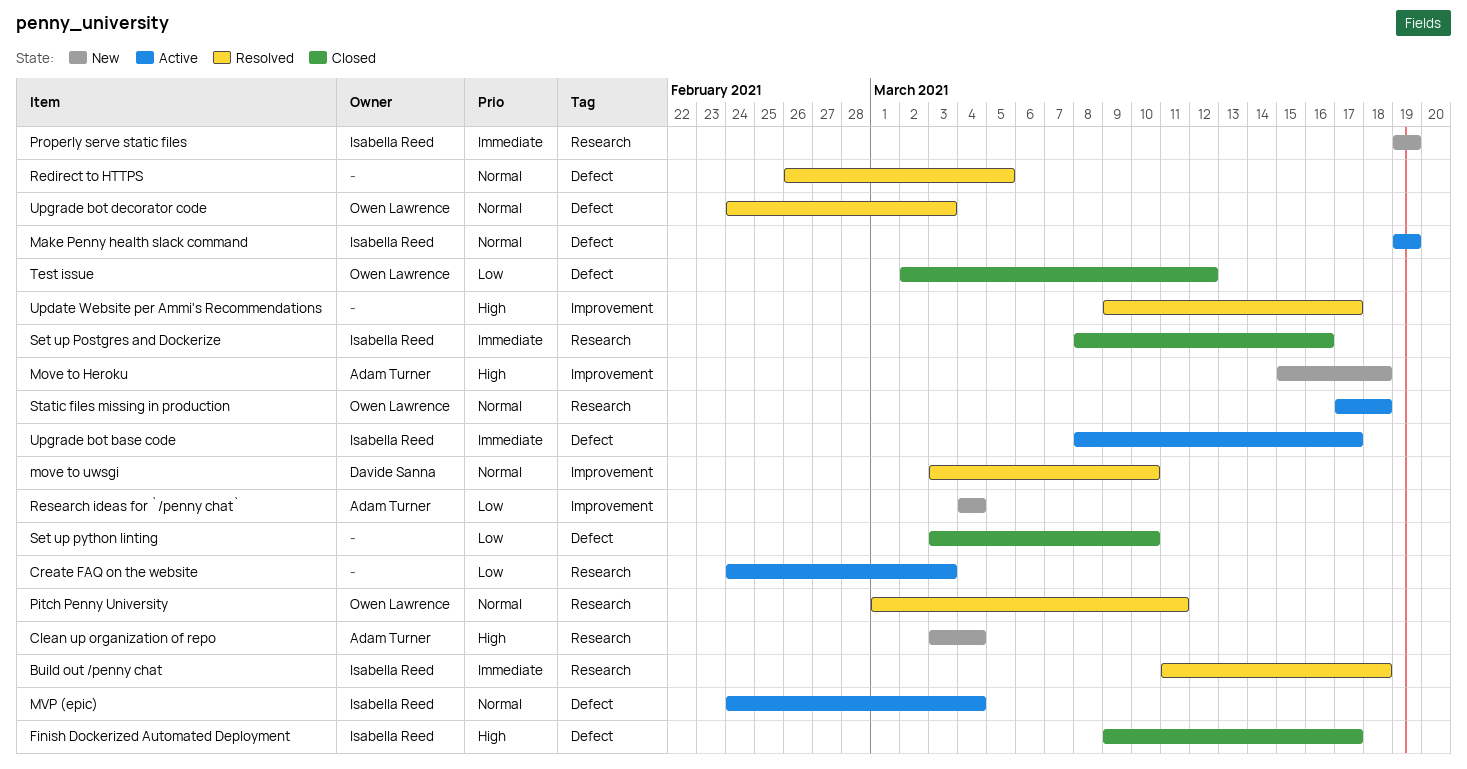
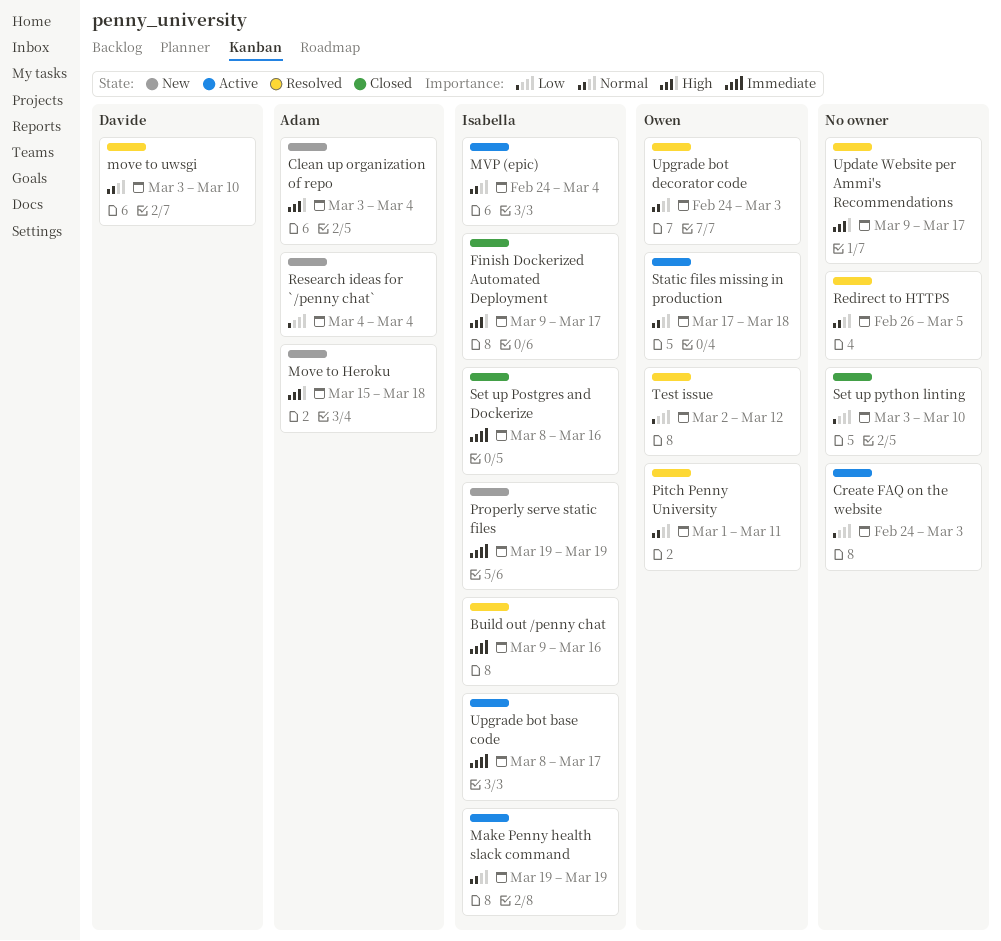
Build out /penny chat, start: Mar 11 -> Mar 9
Build out /penny chat, due: Mar 18 -> Mar 16
Test issue, status: Closed -> Resolved

